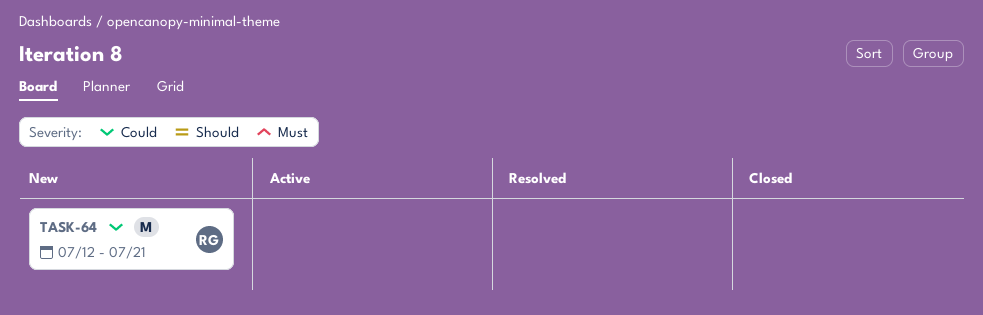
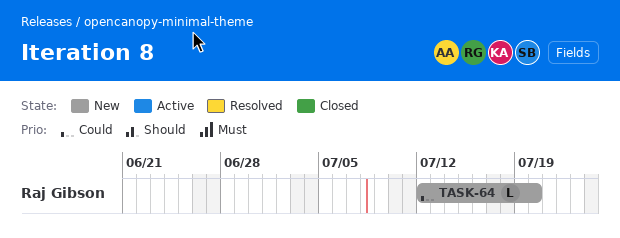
TASK-64, estimate: M -> L
TASK-64, due: Jul 21 -> Jul 20

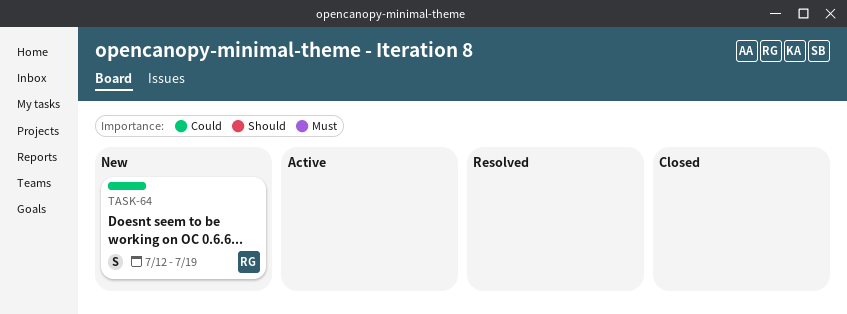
TASK-64, estimate: L -> S
TASK-64, due: Jul 20 -> Jul 19

